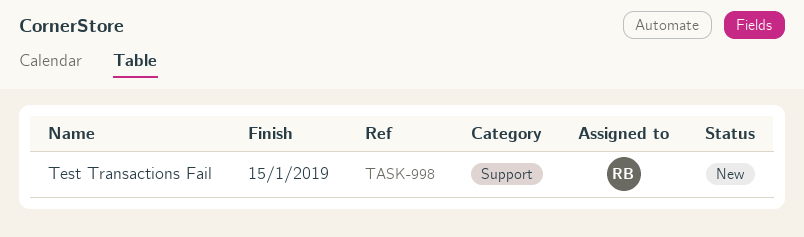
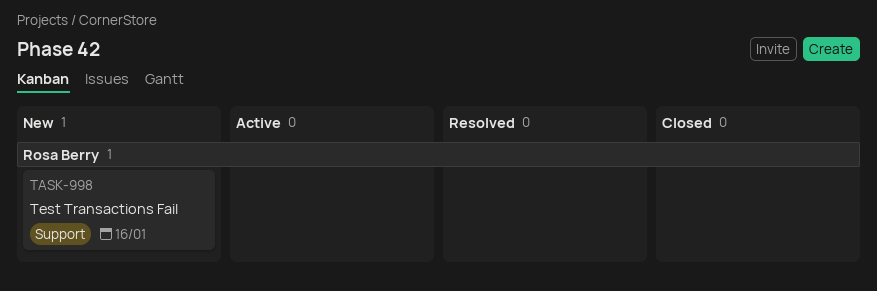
TASK-998, due: Jan 15 -> Jan 16

